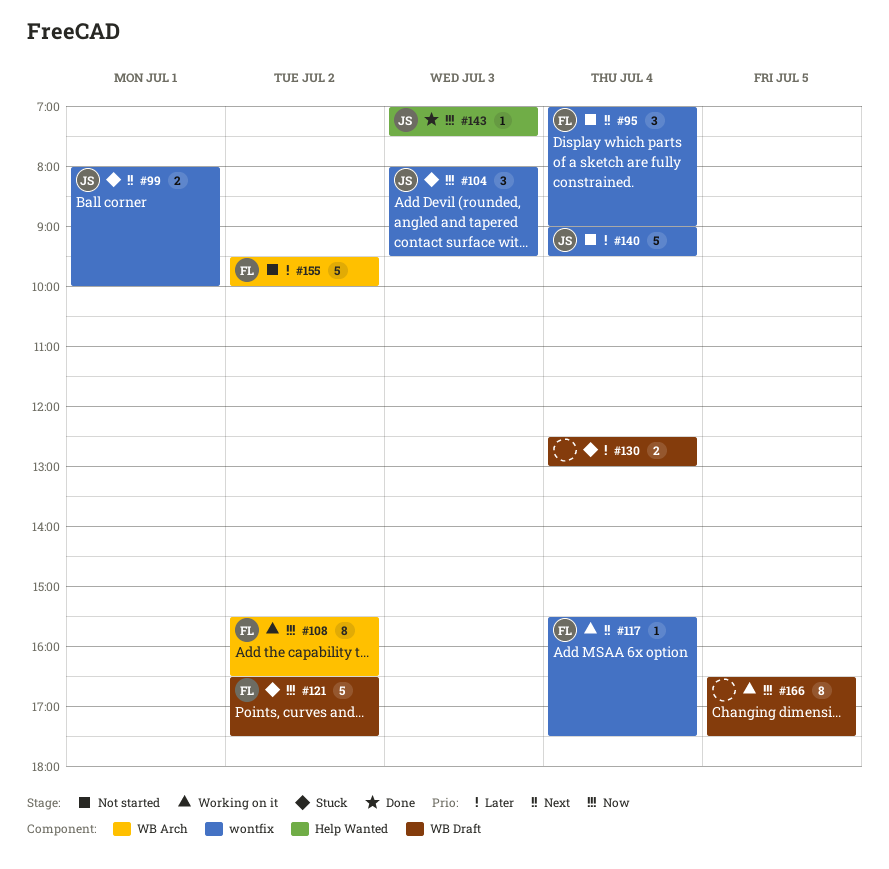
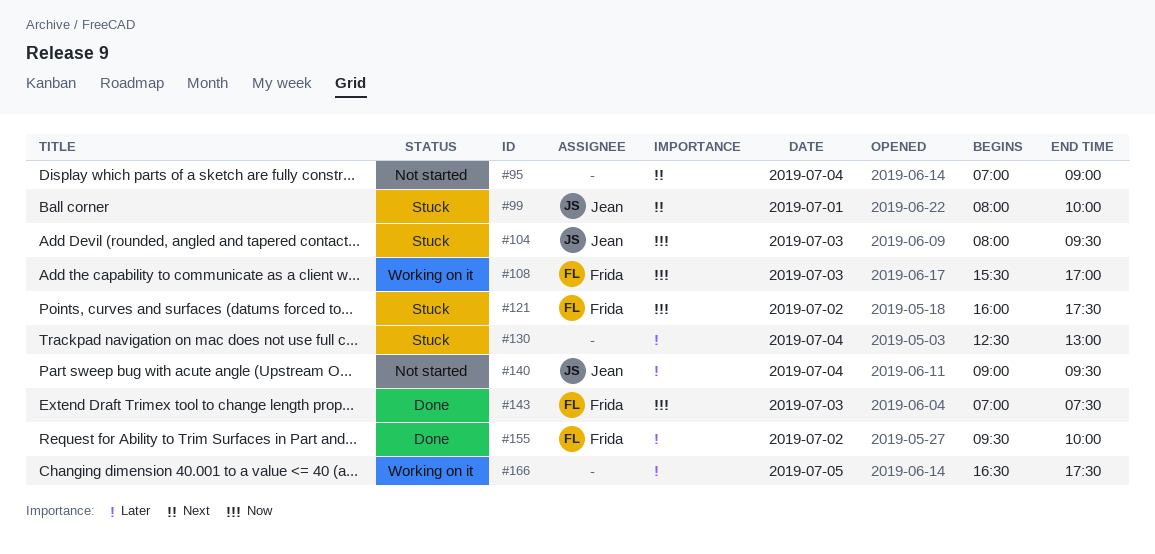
#95, owner: Frida -> none
#108, day: Jul 2 -> Jul 3
#108, ends: 16:30 -> 17:00
#117: present -> none
#121, begins: 16:30 -> 16:00
#143, owner: Jean -> Frida
#155, status: Not started -> Done
#166, priority: Now -> Later

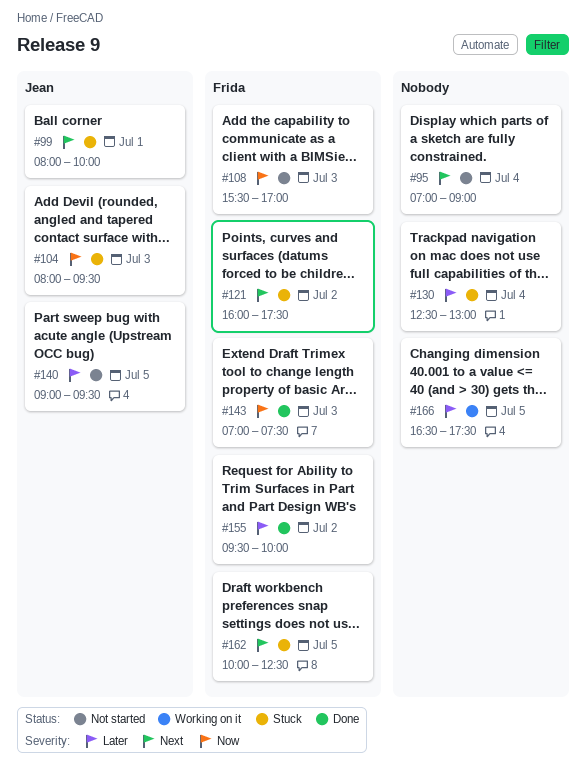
#108, status: Working on it -> Not started
#121, priority: Now -> Next
#140, day: Jul 4 -> Jul 5
#162: none -> present

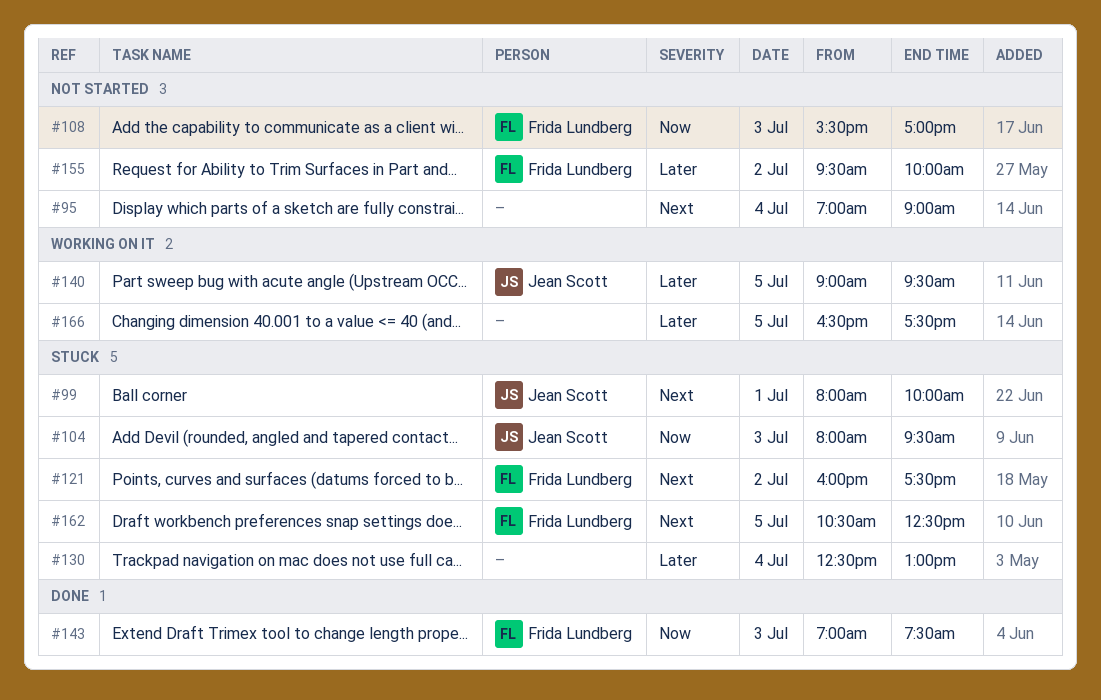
#140, status: Not started -> Working on it
#155, status: Done -> Not started
#162, begins: 10:00 -> 10:30

